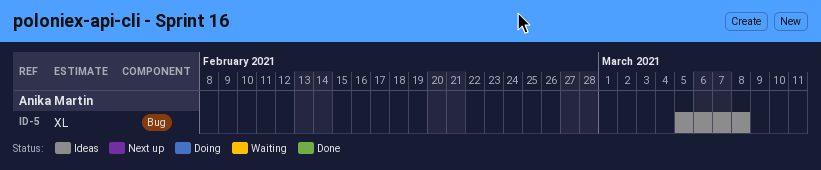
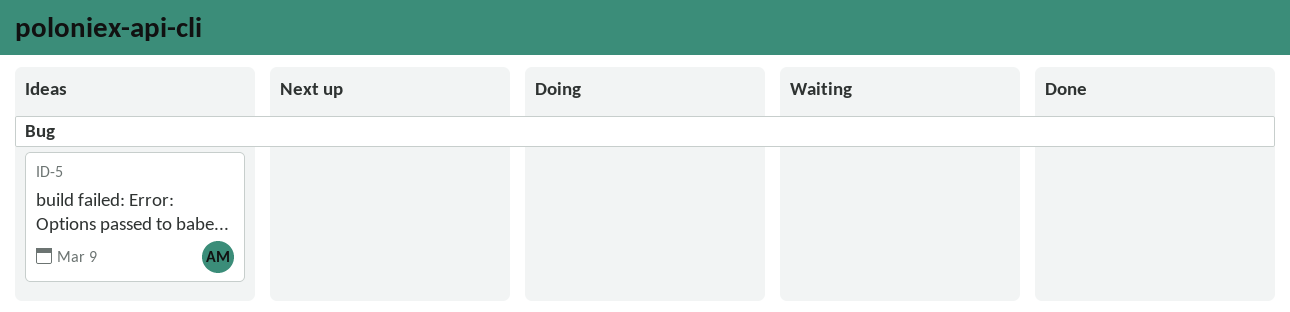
ID-5, due: Mar 8 -> Mar 9

